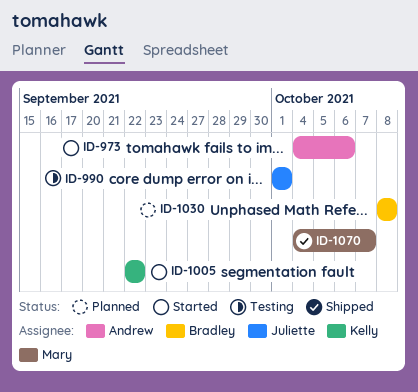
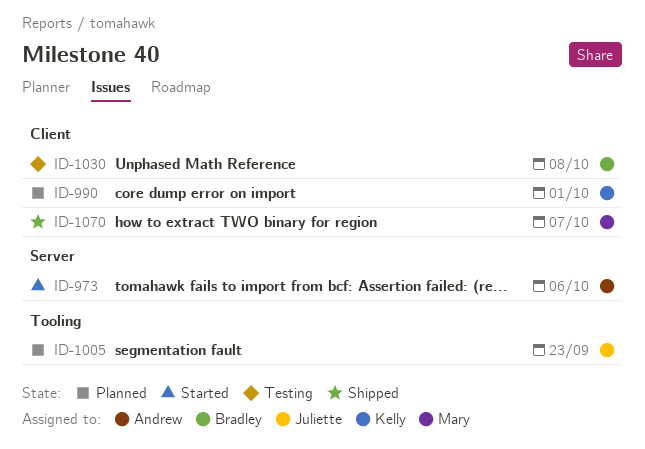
ID-990, status: Testing -> Planned
ID-990, owner: Juliette -> Kelly
ID-1005, status: Started -> Planned
ID-1005, owner: Kelly -> Juliette
ID-1005, due: Sep 22 -> Sep 23
ID-1030, status: Planned -> Testing

